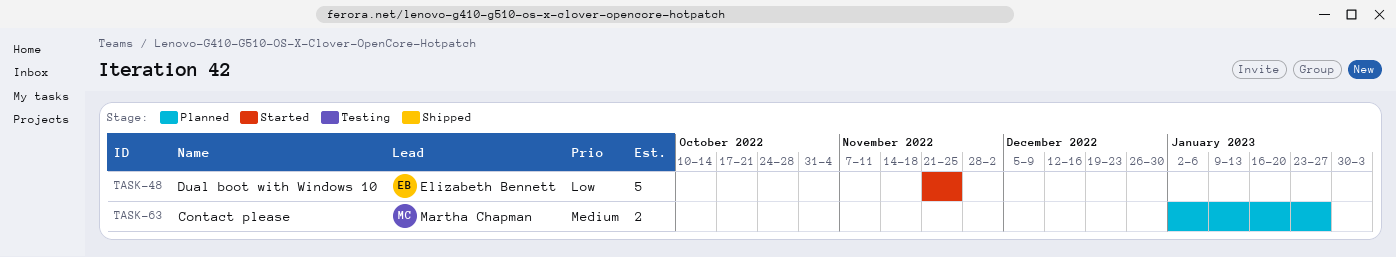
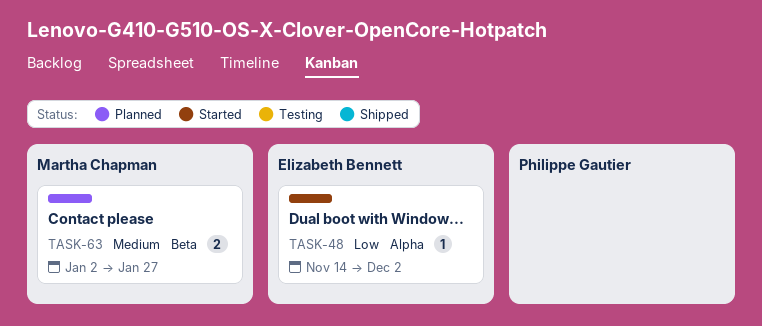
TASK-48, estimate: 5 -> 1
TASK-48, start: Nov 21 -> Nov 14
TASK-48, due: Nov 25 -> Dec 2

